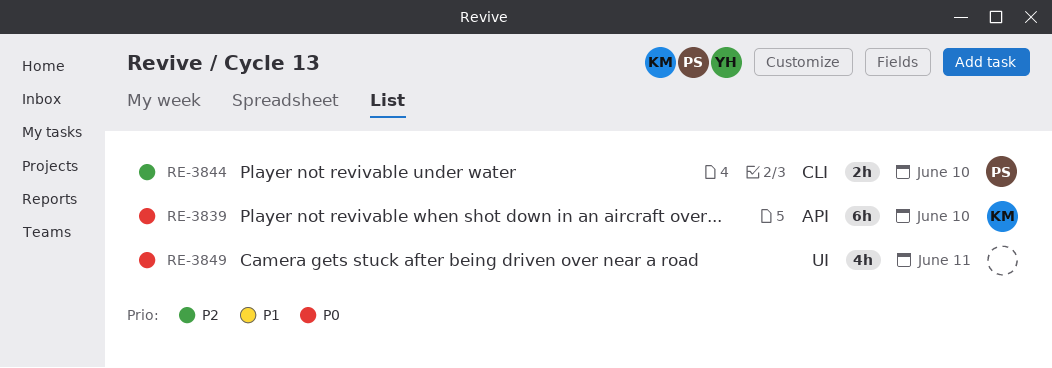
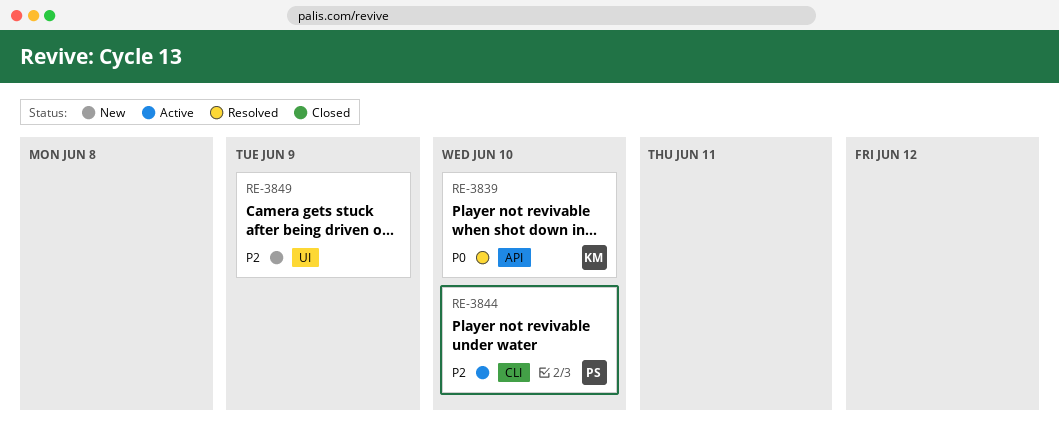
RE-3849, priority: P0 -> P2
RE-3849, due: Jun 11 -> Jun 9

